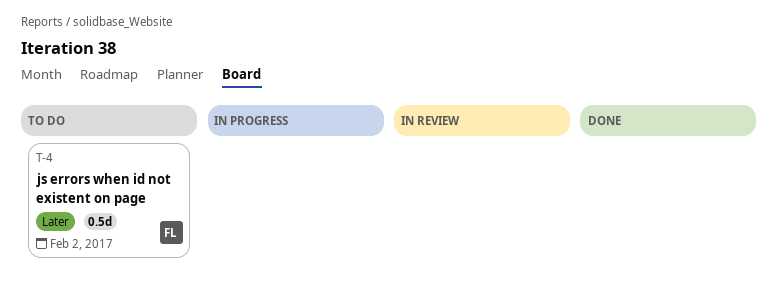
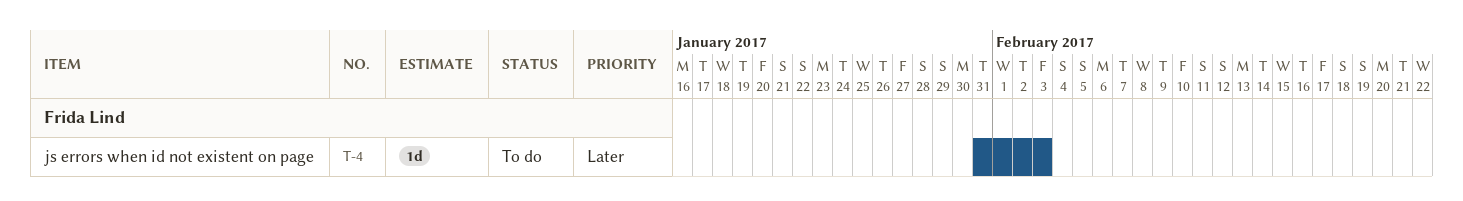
T-4, estimate: 0.5d -> 1d
T-4, due: Feb 2 -> Feb 3

